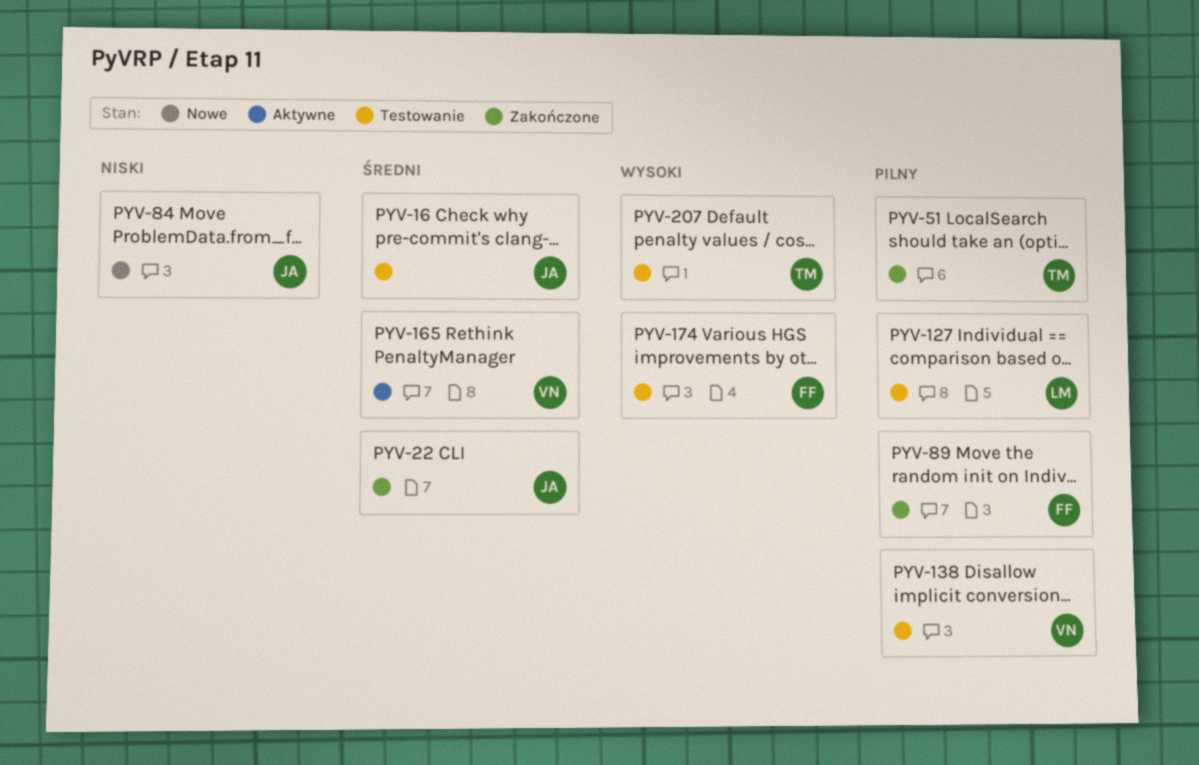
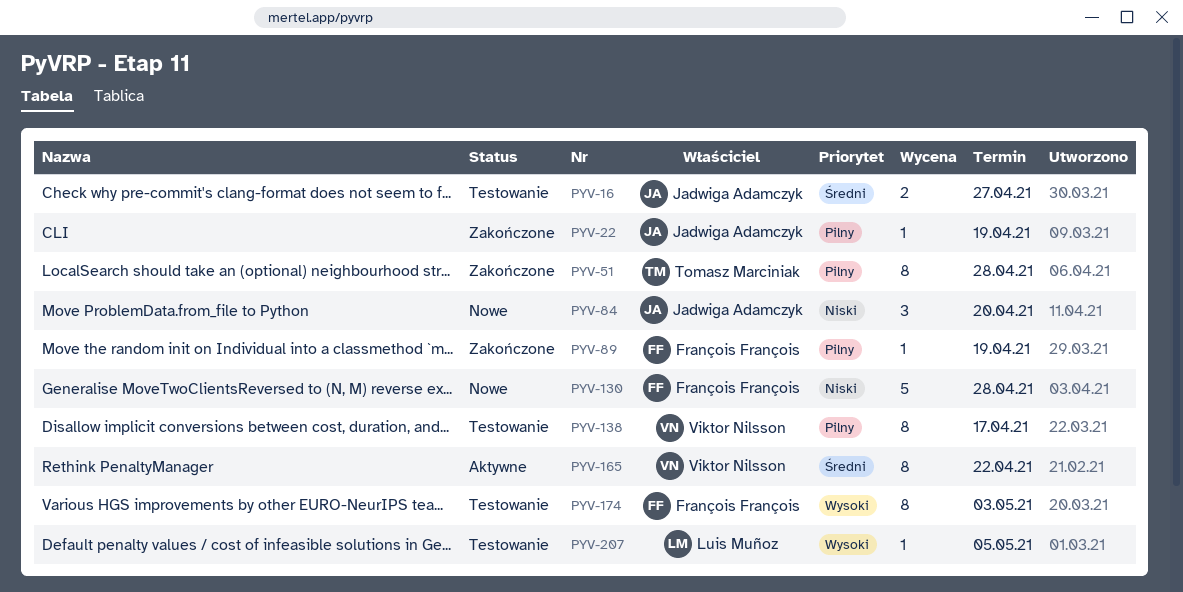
PYV-22, priority: Średni -> Pilny
PYV-127: present -> none
PYV-130: none -> present
PYV-207, owner: Tomasz Marciniak -> Luis Muñoz

